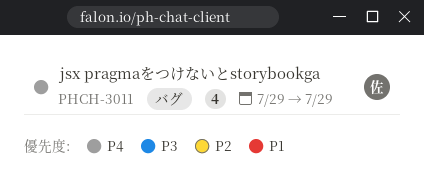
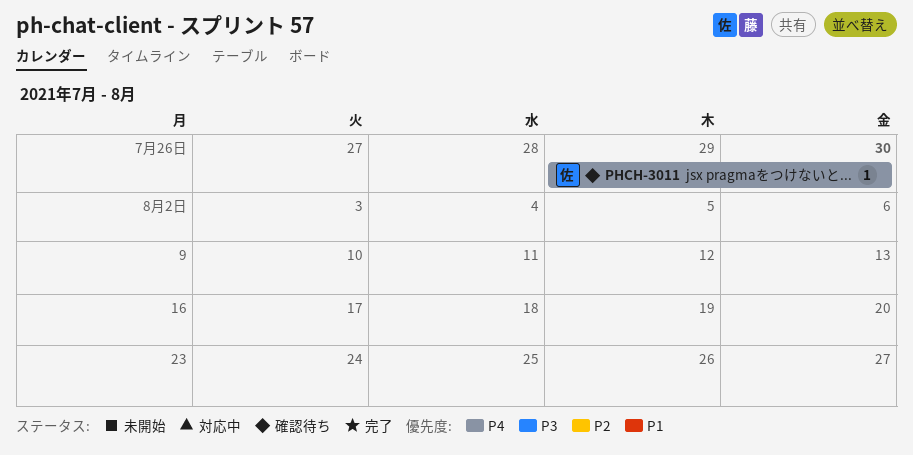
PHCH-3011, estimate: 4 -> 1
PHCH-3011, due: Jul 29 -> Jul 30

